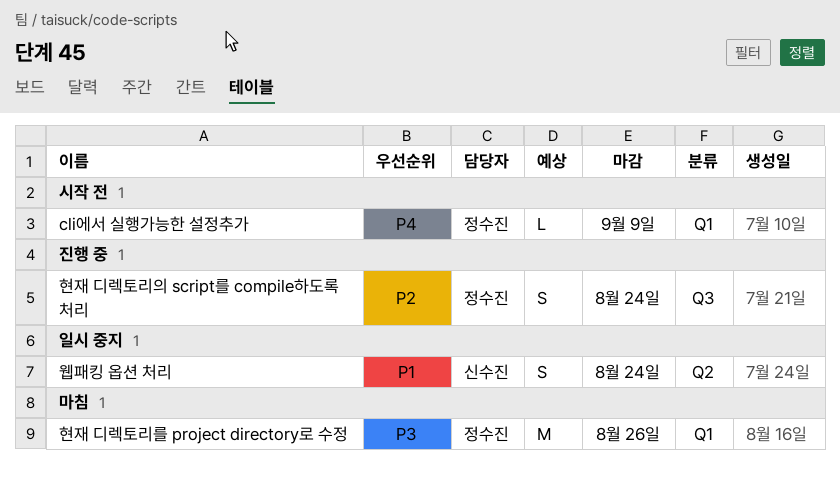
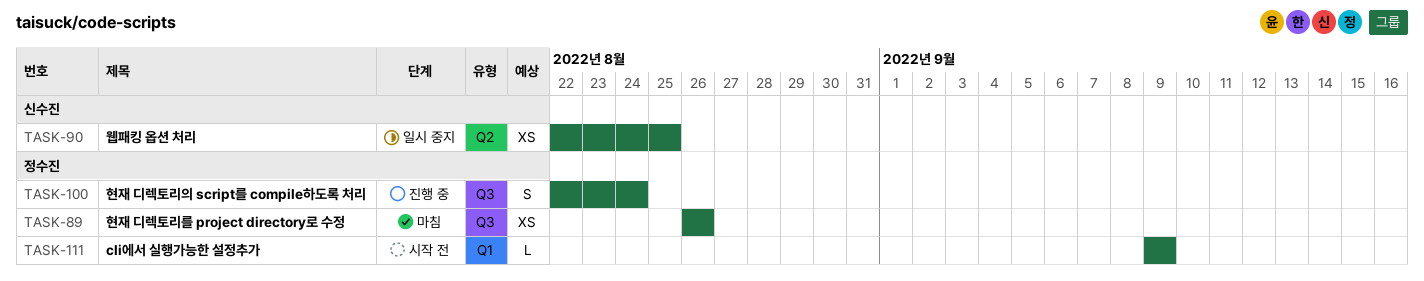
웹패킹 옵션 처리, estimate: S -> XS
웹패킹 옵션 처리, due: Aug 24 -> Aug 25
현재 디렉토리를 project directory로 수정, label: Q1 -> Q3
현재 디렉토리를 project directory로 수정, estimate: M -> XS

